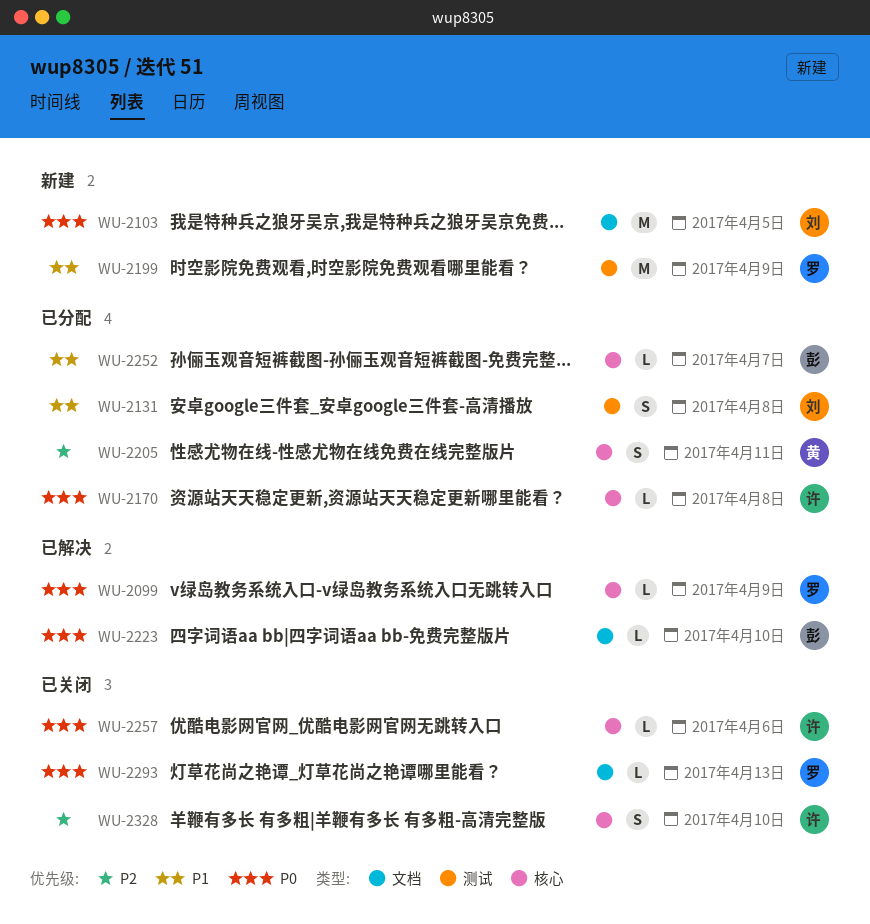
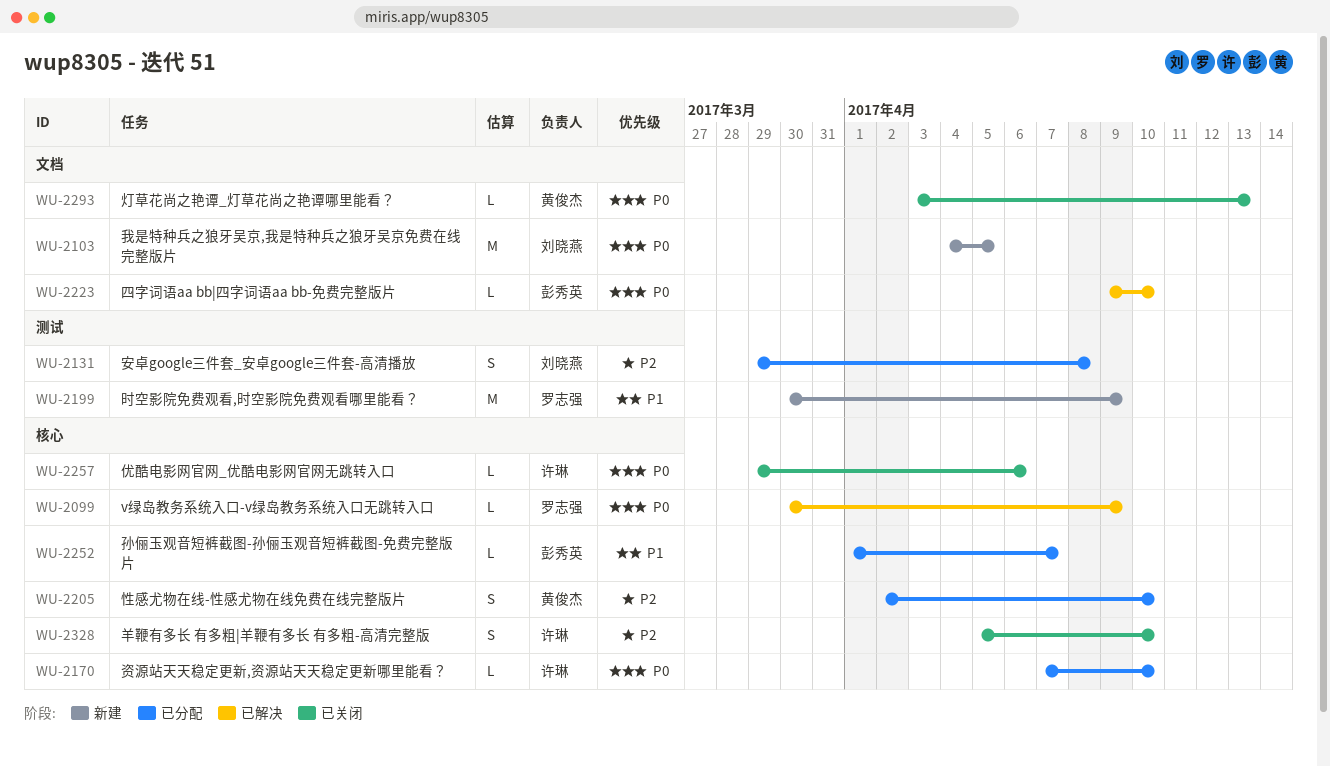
WU-2131, priority: P1 -> P2
WU-2170, due: Apr 8 -> Apr 10
WU-2205, due: Apr 11 -> Apr 10
WU-2293, owner: 罗志强 -> 黄俊杰

